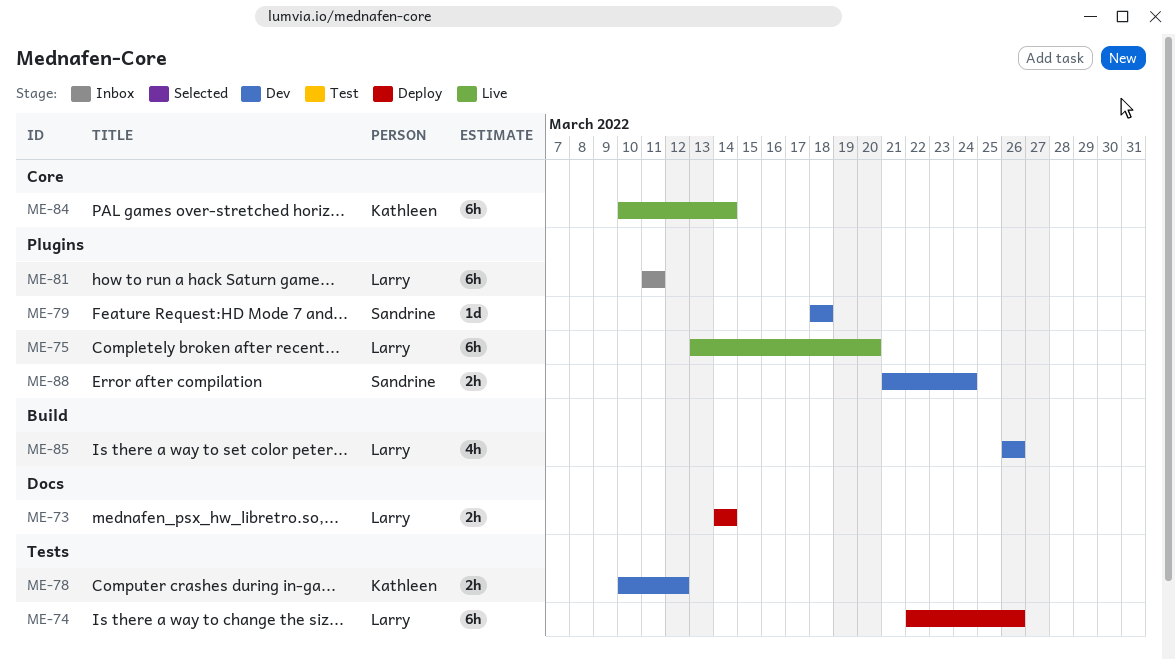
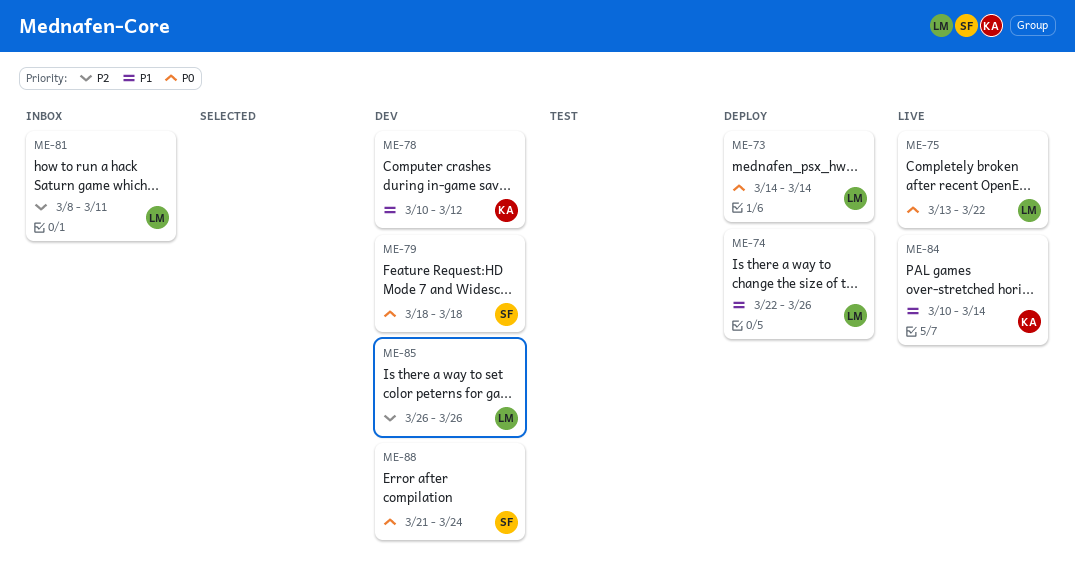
ME-75, due: Mar 20 -> Mar 22
ME-81, start: Mar 11 -> Mar 8

